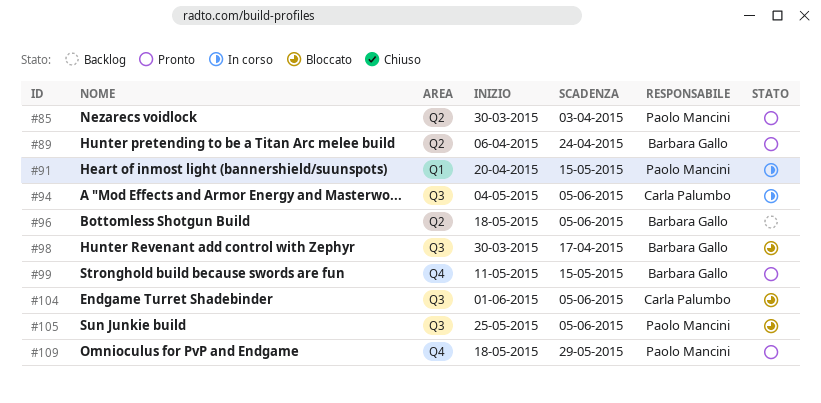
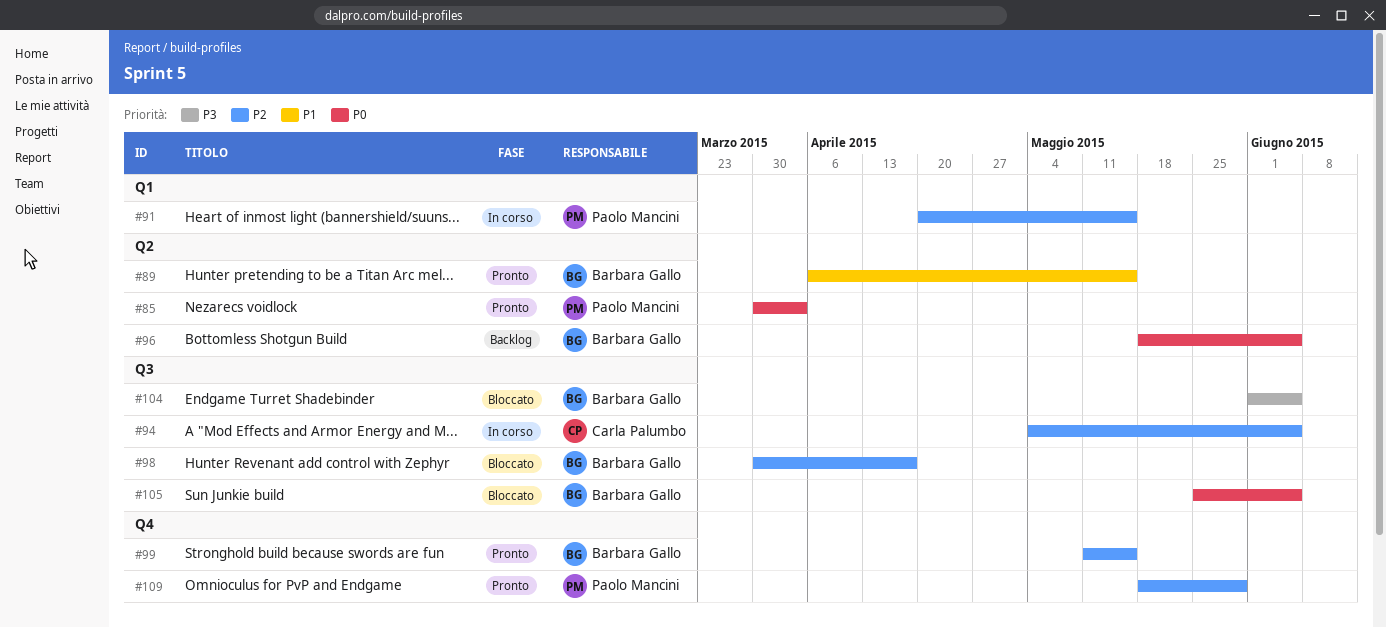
#89, due: Apr 24 -> May 15
#104, owner: Carla Palumbo -> Barbara Gallo
#105, owner: Paolo Mancini -> Barbara Gallo

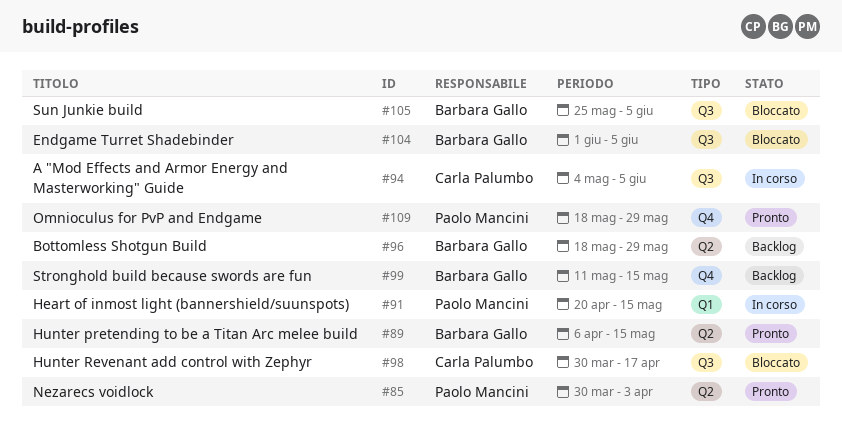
#96, due: Jun 5 -> May 29
#98, owner: Barbara Gallo -> Carla Palumbo
#99, status: Pronto -> Backlog

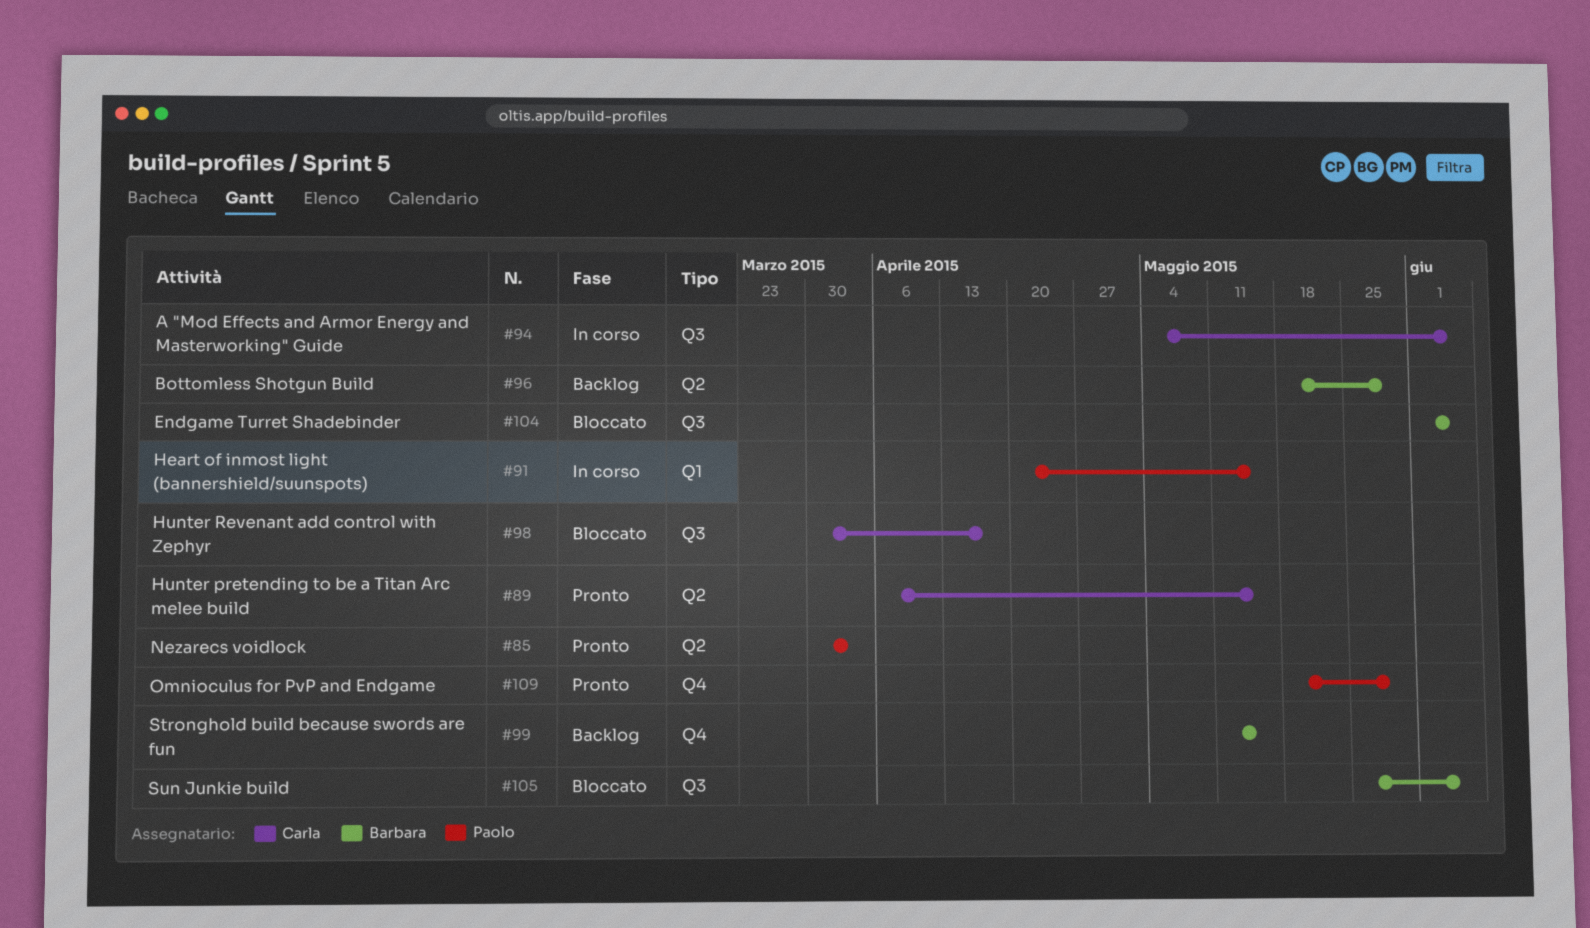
#89, owner: Barbara Gallo -> Carla Palumbo

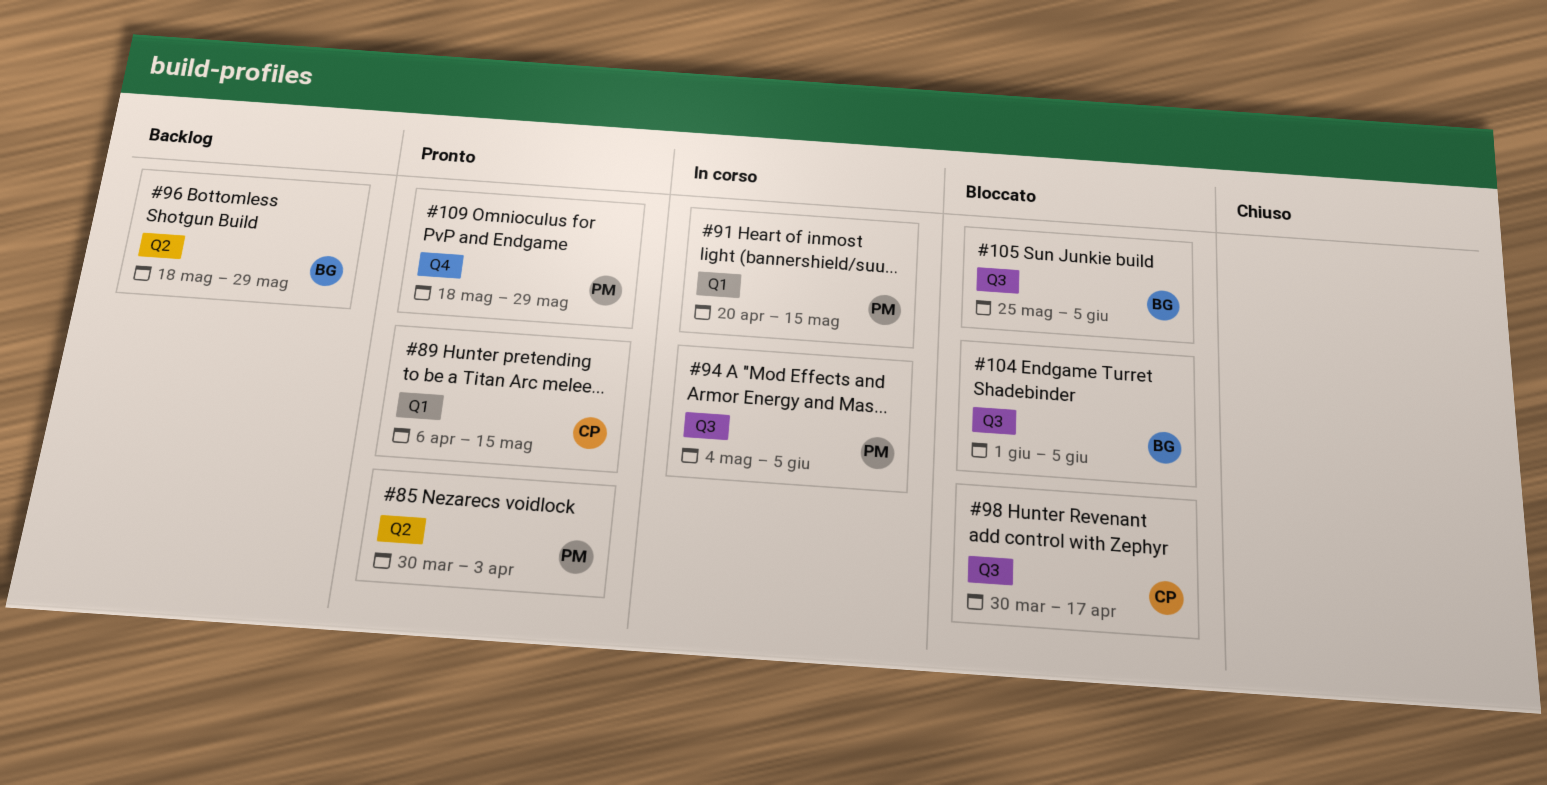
#89, label: Q2 -> Q1
#94, owner: Carla -> Paolo
#99: present -> none

